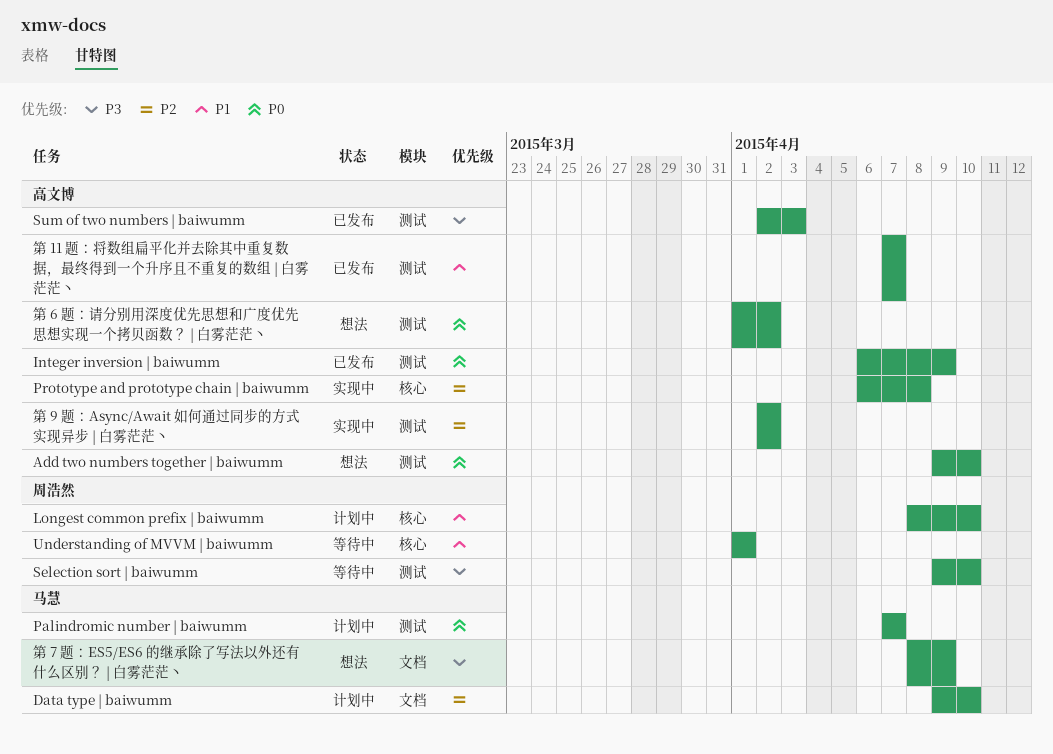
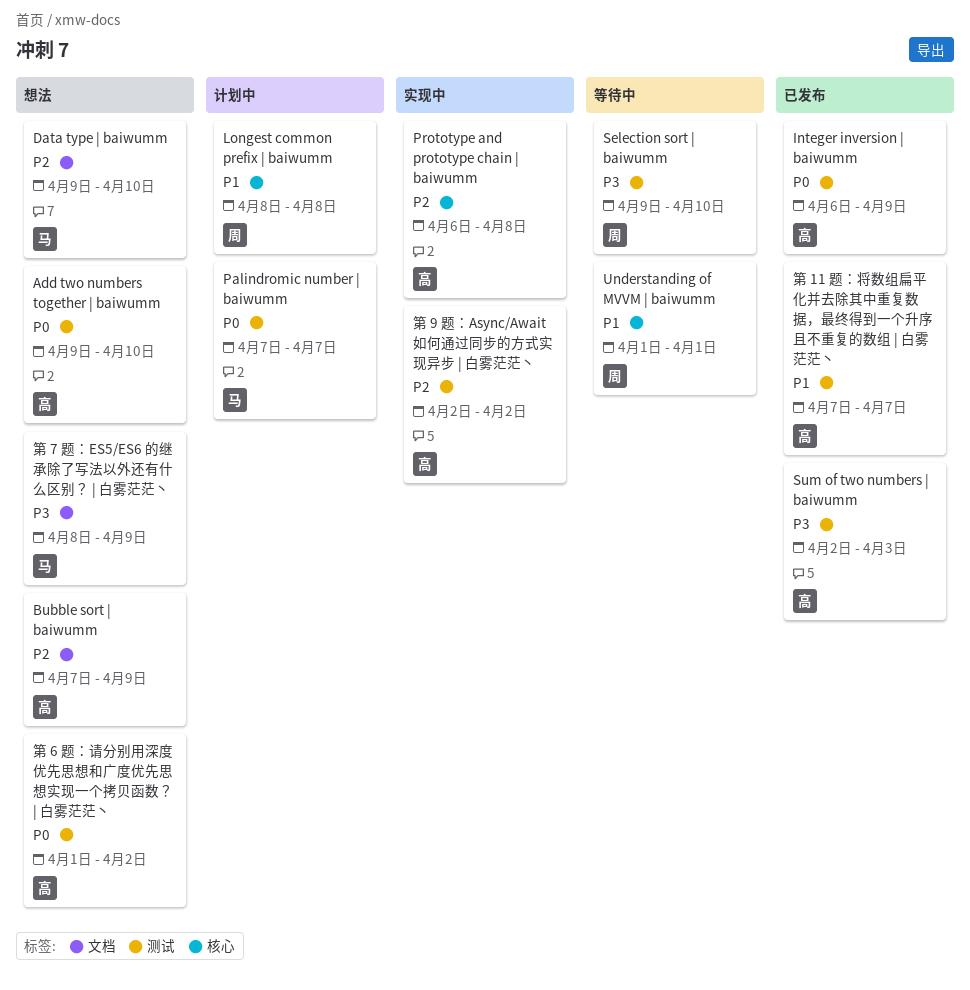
Bubble sort | baiwumm: none -> present
Data type | baiwumm, status: 计划中 -> 想法
Longest common prefix | baiwumm, due: Apr 10 -> Apr 8

